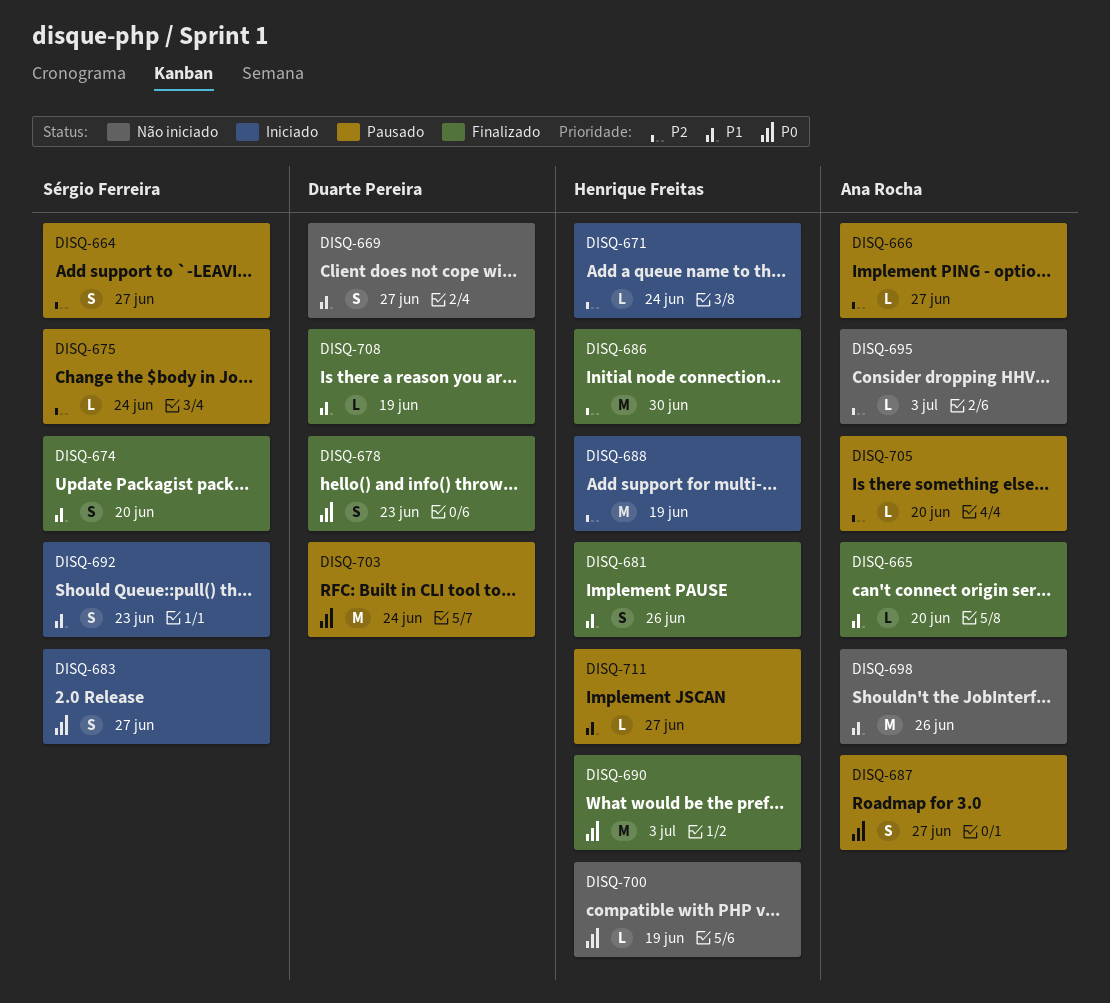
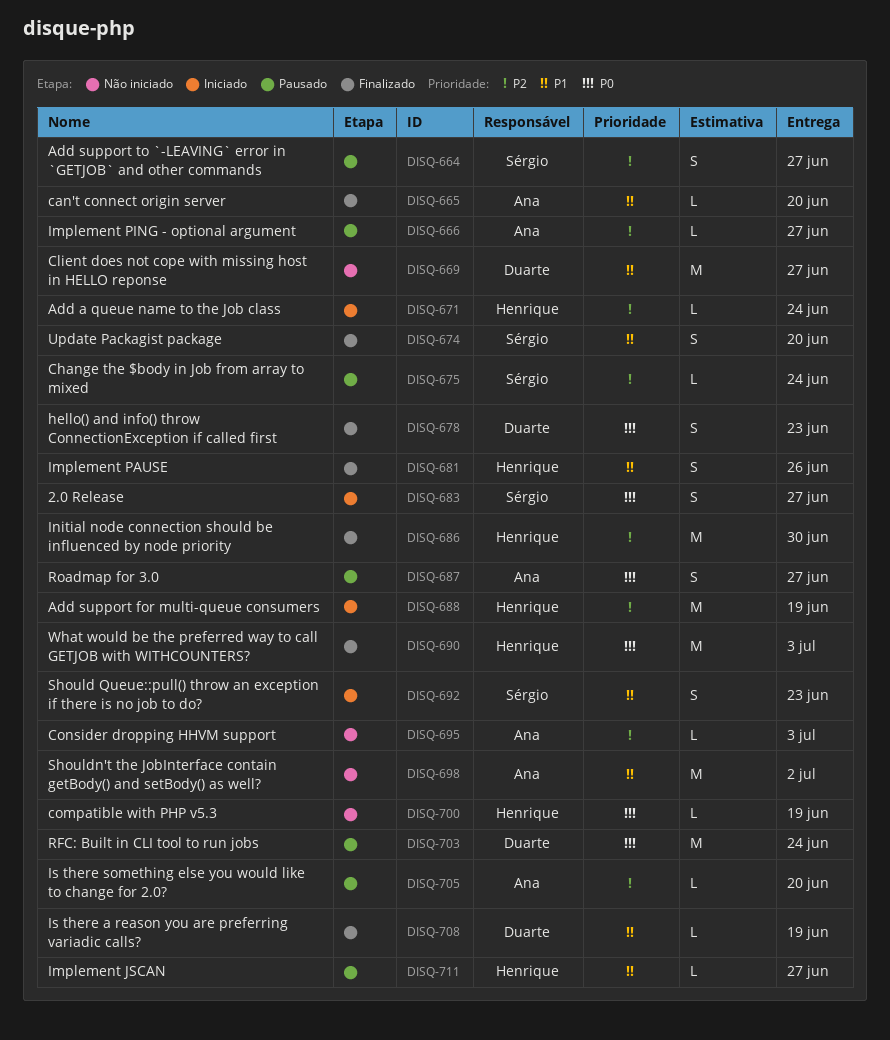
DISQ-669, estimate: S -> M
DISQ-698, due: Jun 26 -> Jul 2

